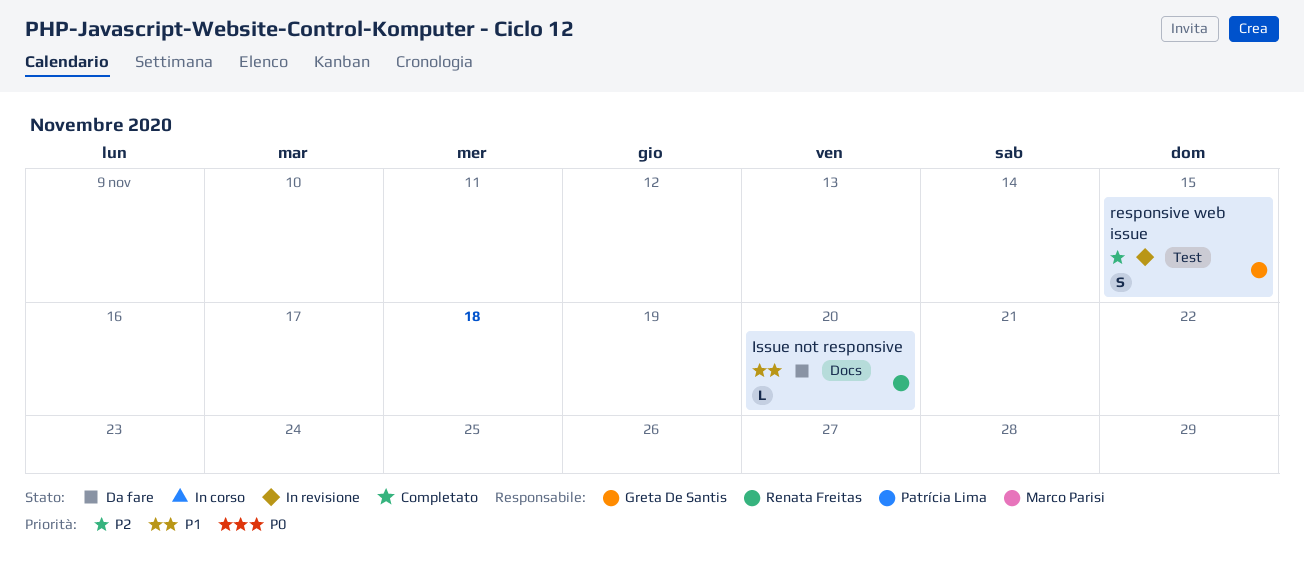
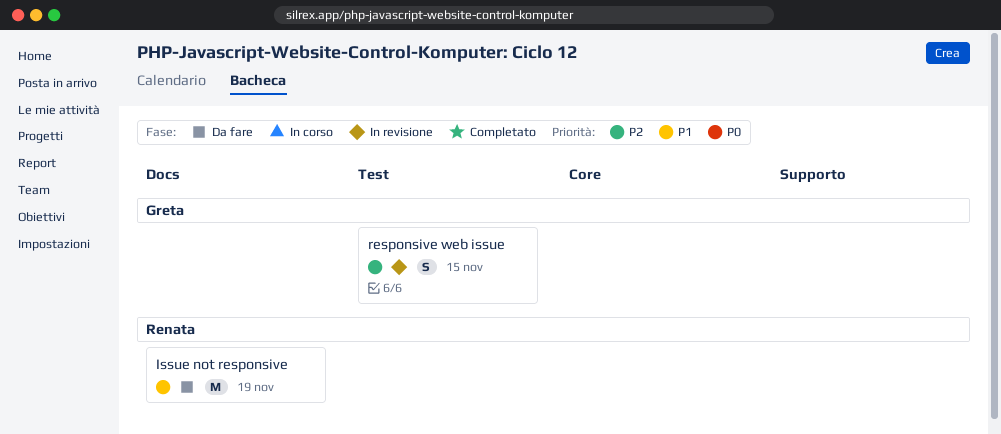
Issue not responsive, estimate: L -> M
Issue not responsive, due: Nov 20 -> Nov 19

